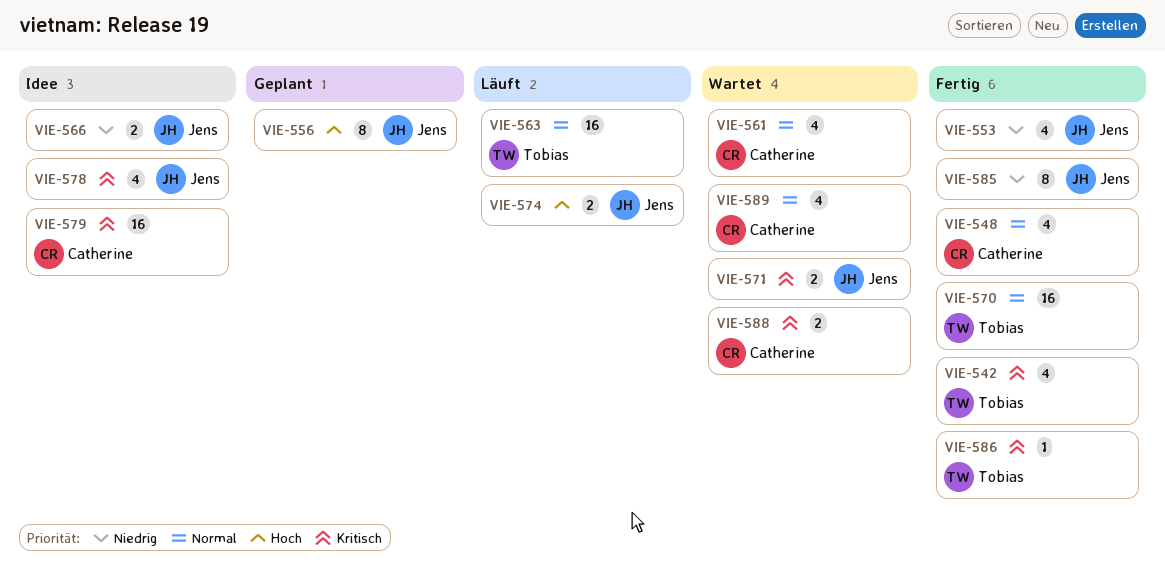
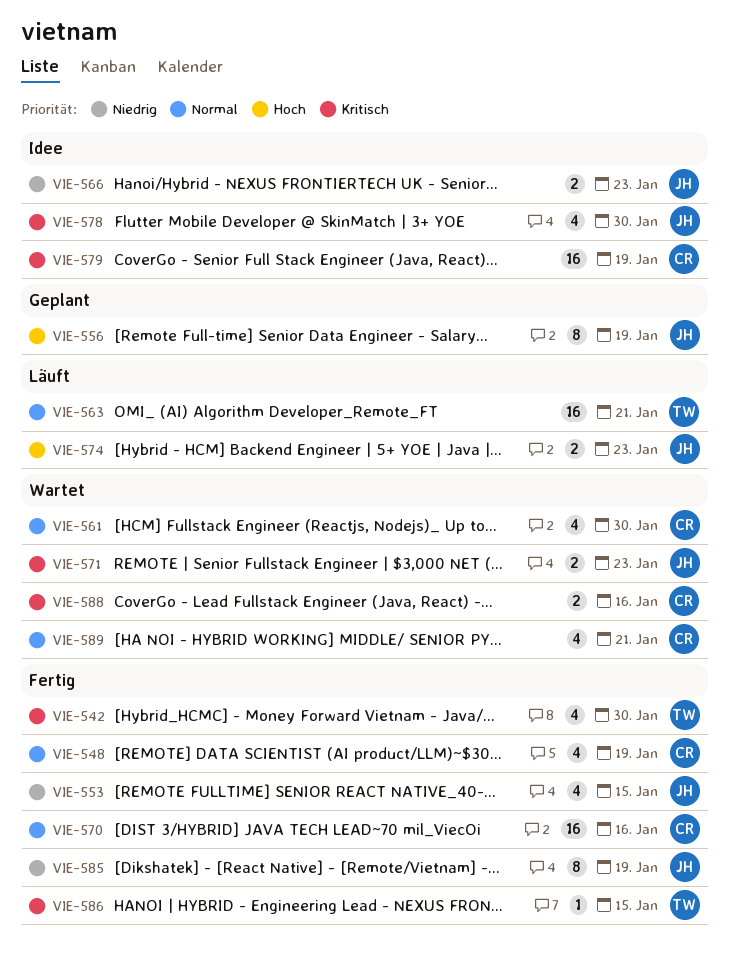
VIE-570, owner: Tobias -> Catherine

